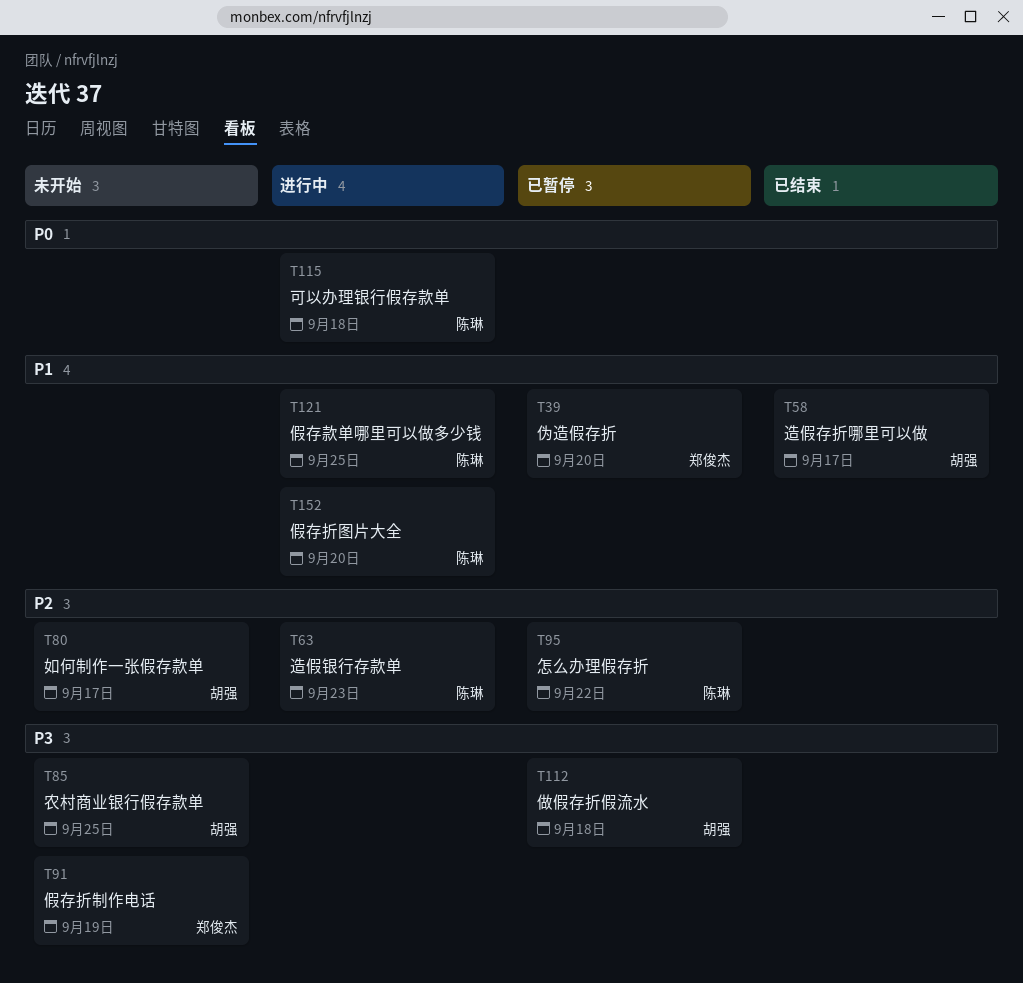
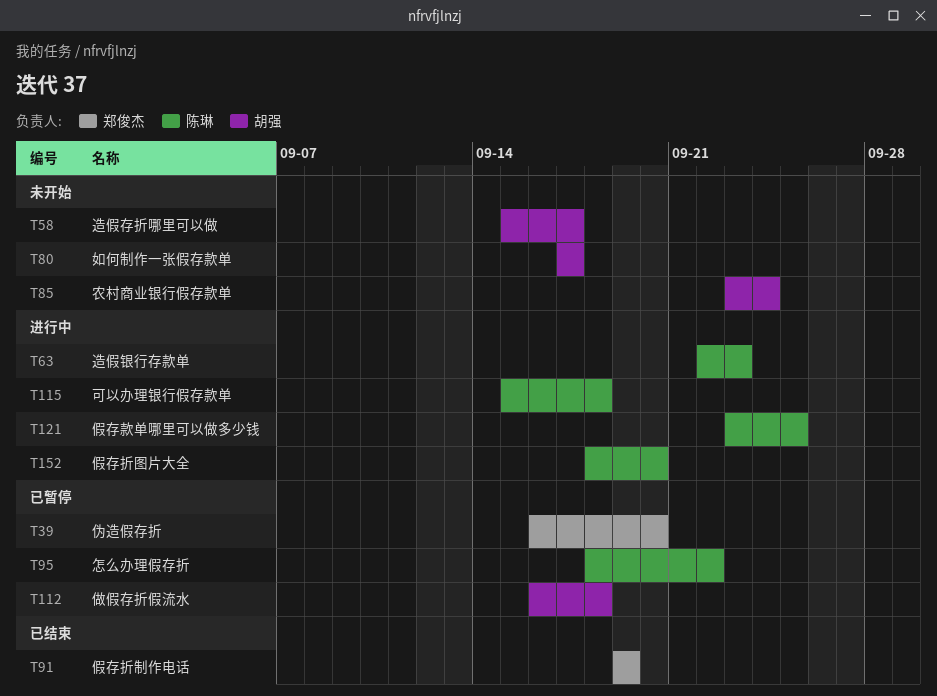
T58, status: 已结束 -> 未开始
T85, due: Sep 25 -> Sep 24
T91, status: 未开始 -> 已结束

